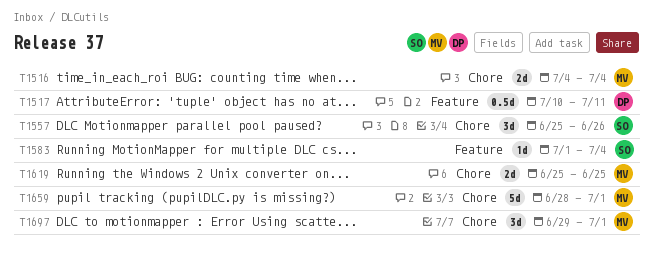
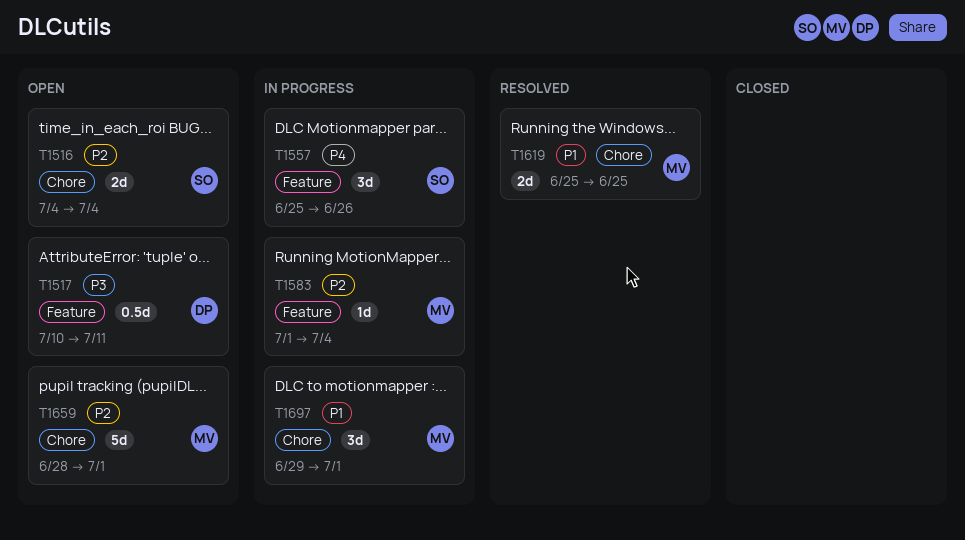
T1516, owner: MV -> SO
T1557, label: Chore -> Feature
T1583, owner: SO -> MV

